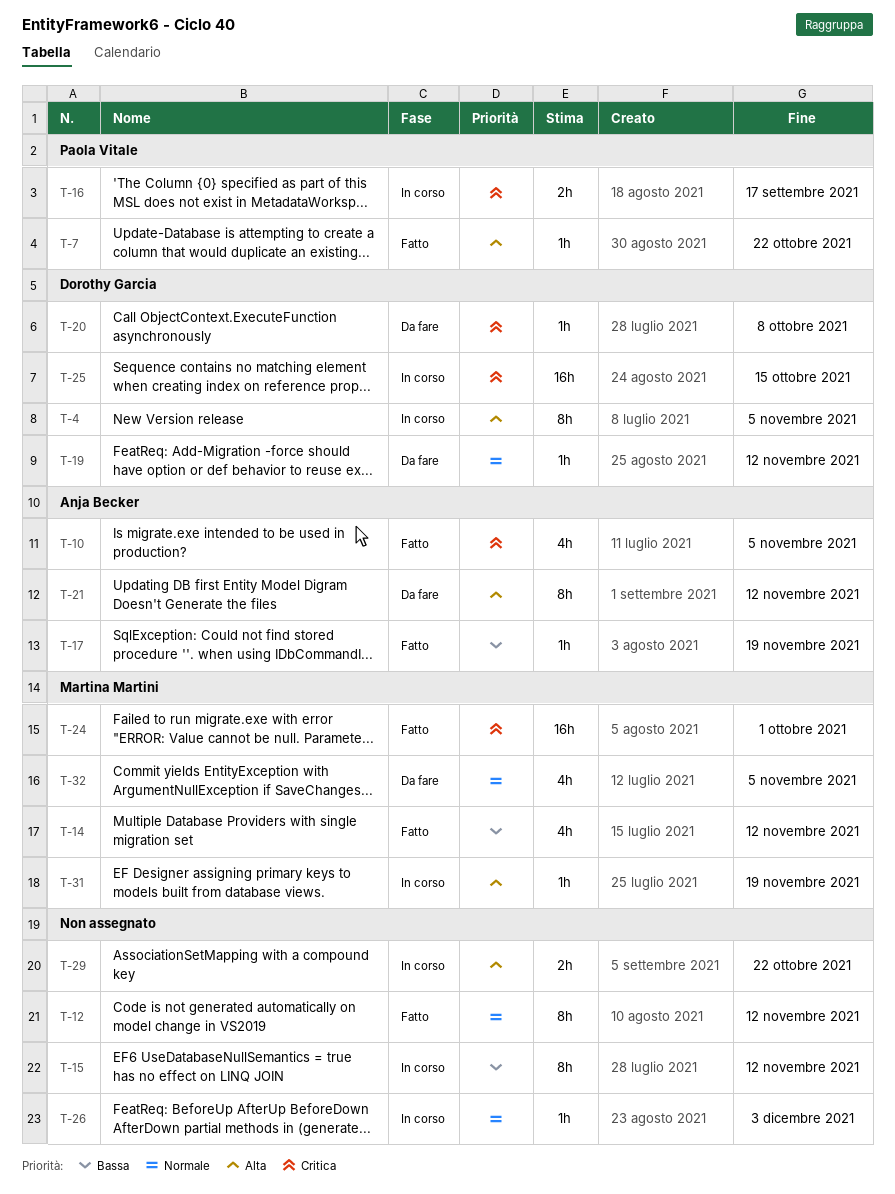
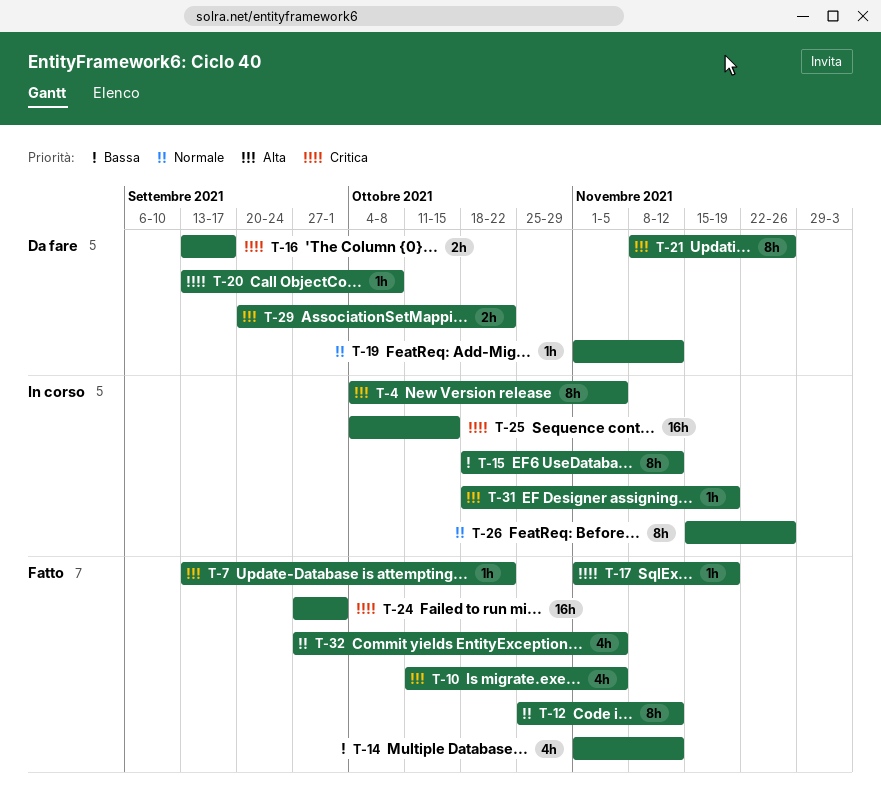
T-10, priority: Critica -> Alta
T-16, status: In corso -> Da fare
T-17, priority: Bassa -> Critica
T-21, due: Nov 12 -> Nov 26
T-26, estimate: 1h -> 8h
T-26, due: Dec 3 -> Nov 26
T-29, status: In corso -> Da fare
T-32, status: Da fare -> Fatto

